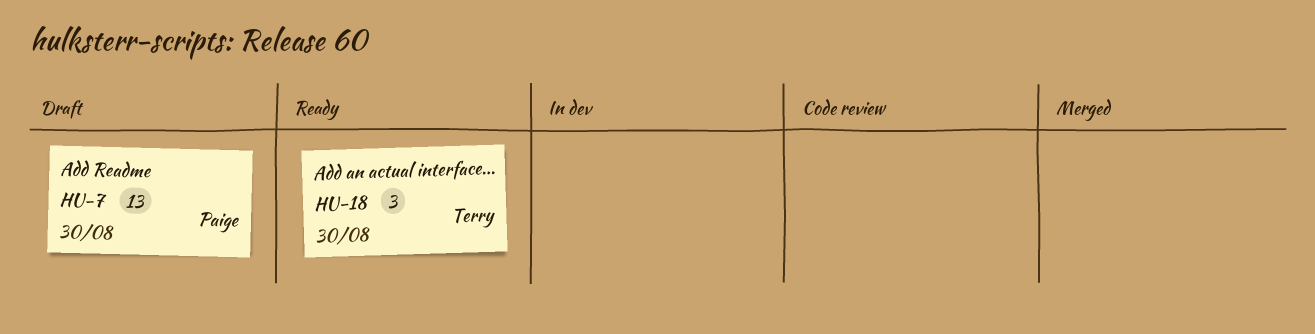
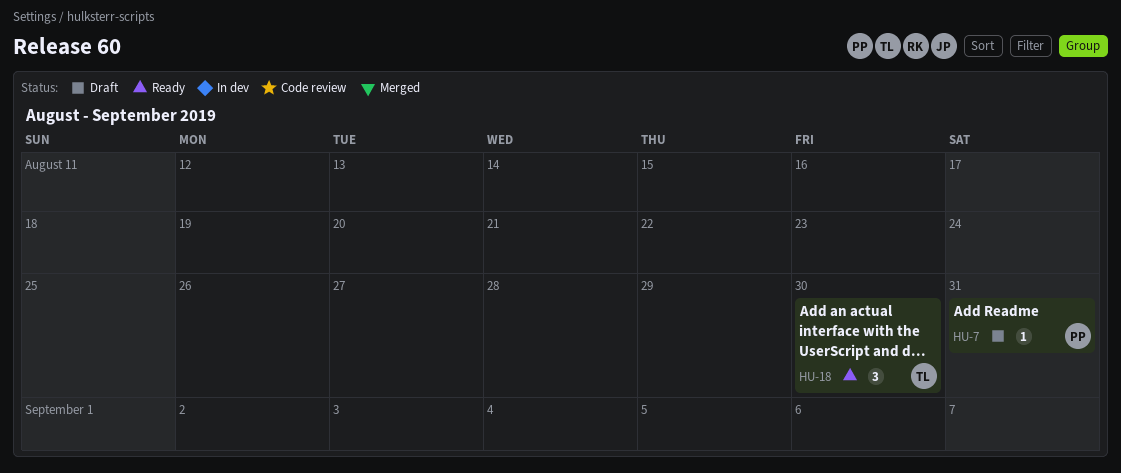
HU-7, estimate: 13 -> 1
HU-7, due: Aug 30 -> Aug 31

